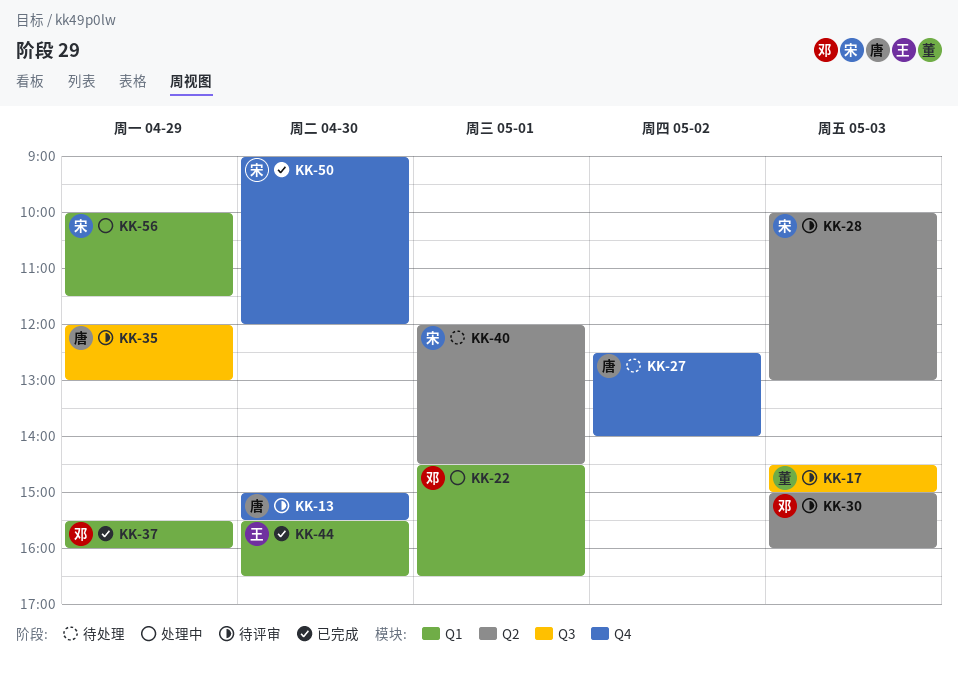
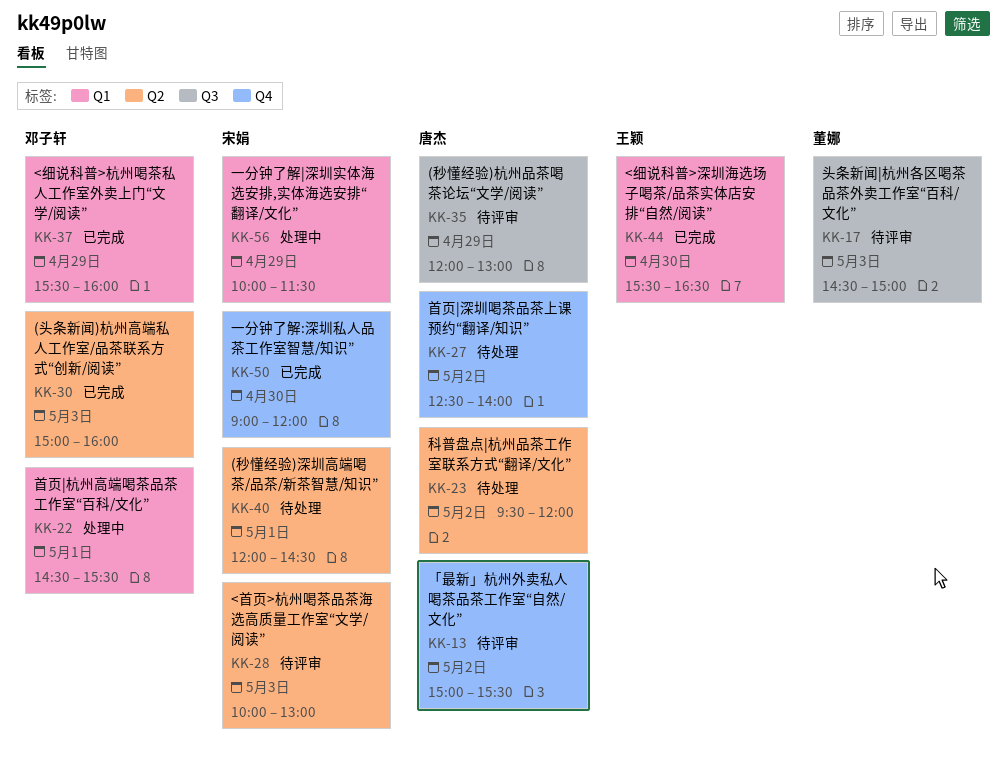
KK-13, day: Apr 30 -> May 2
KK-22, ends: 16:30 -> 15:30
KK-23: none -> present
KK-30, status: 待评审 -> 已完成

